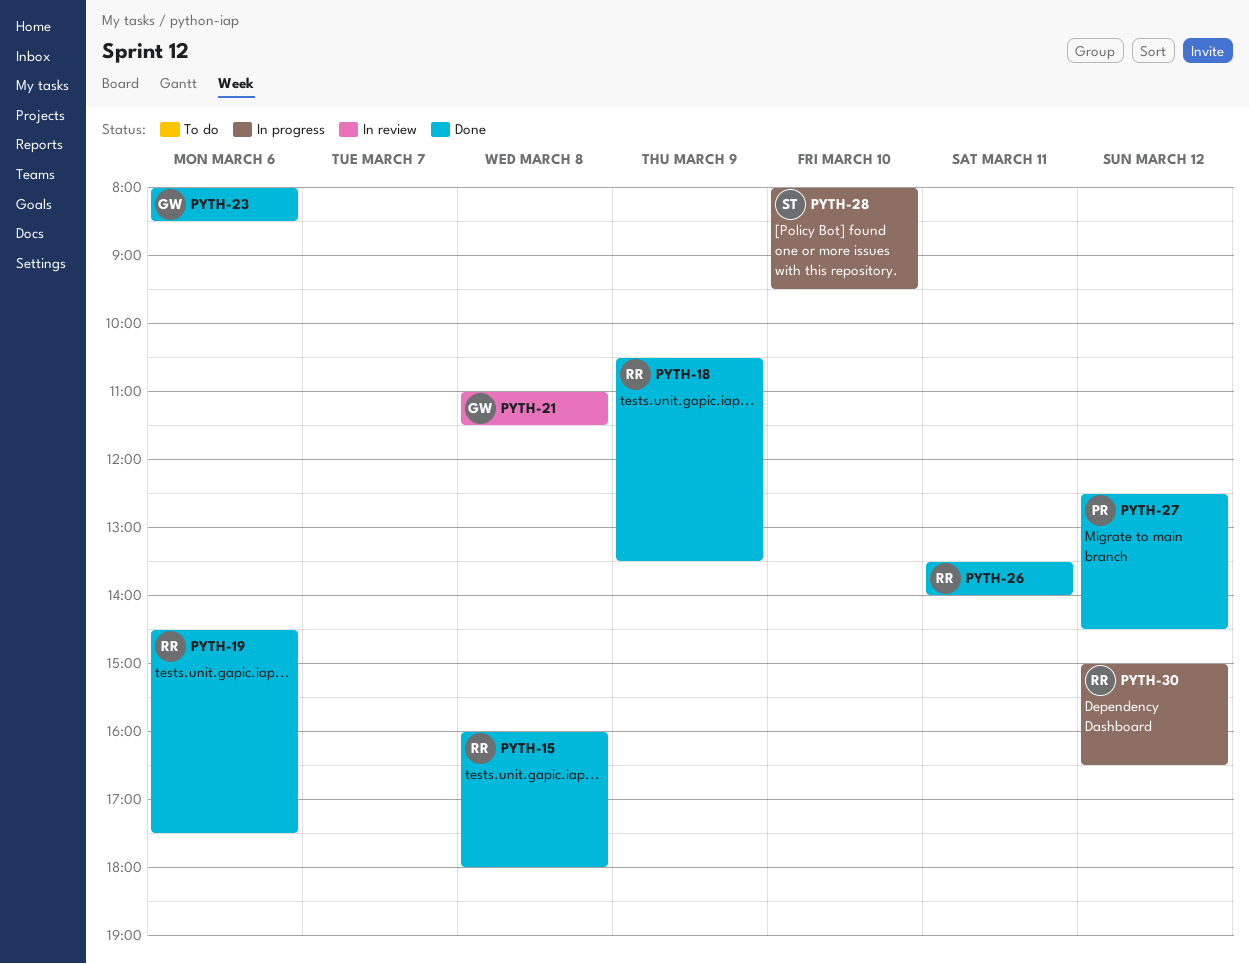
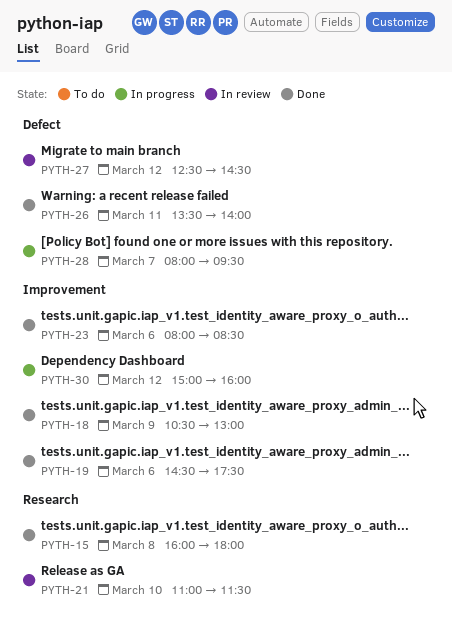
PYTH-18, ends: 13:30 -> 13:00
PYTH-21, day: Mar 8 -> Mar 10
PYTH-27, status: Done -> In review
PYTH-28, day: Mar 10 -> Mar 7
PYTH-30, ends: 16:30 -> 16:00

